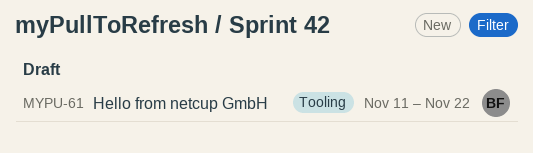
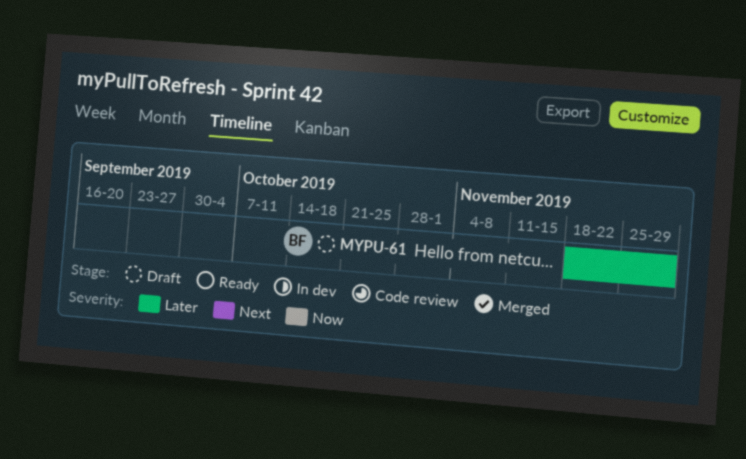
MYPU-61, start: Nov 11 -> Nov 18
MYPU-61, due: Nov 22 -> Nov 29

